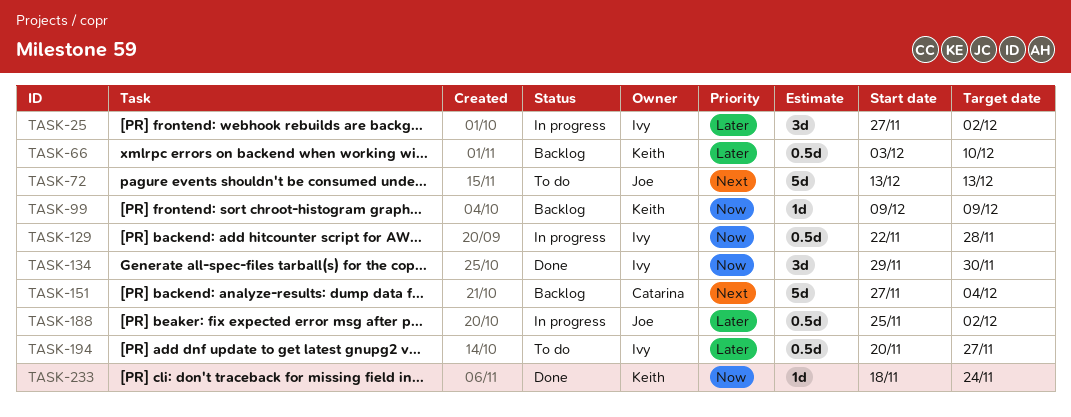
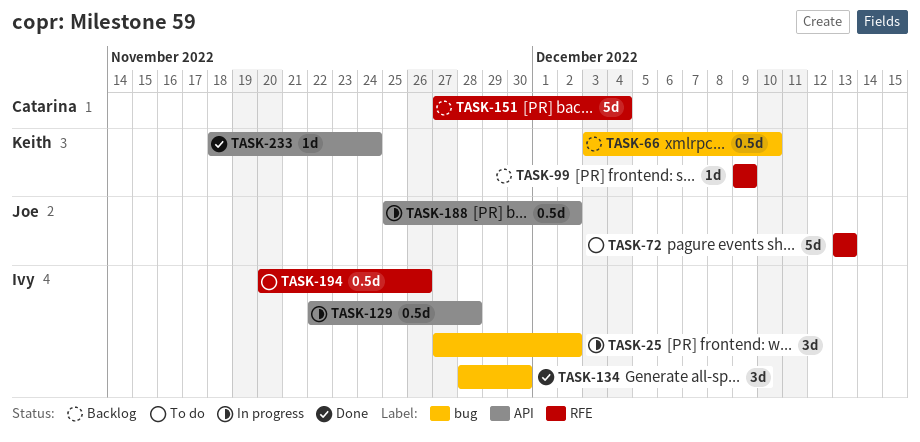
TASK-134, start: Nov 29 -> Nov 28
TASK-194, due: Nov 27 -> Nov 26

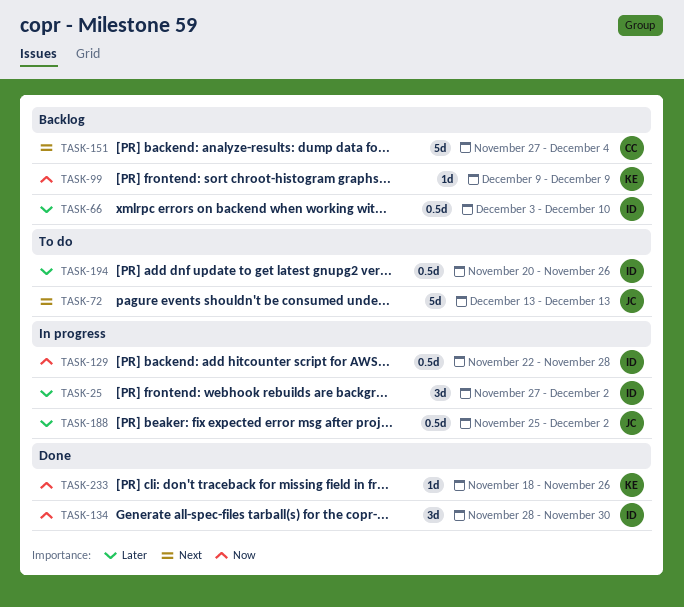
TASK-66, owner: Keith -> Ivy
TASK-233, due: Nov 24 -> Nov 26

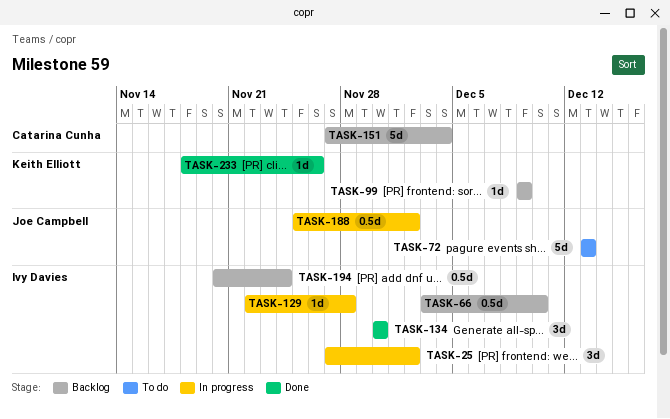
TASK-129, estimate: 0.5d -> 1d
TASK-134, start: Nov 28 -> Nov 30
TASK-194, status: To do -> Backlog
TASK-194, due: Nov 26 -> Nov 24

